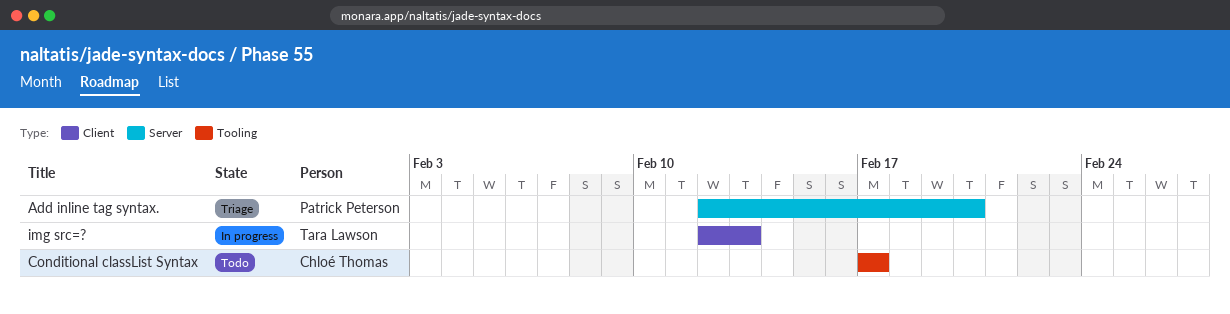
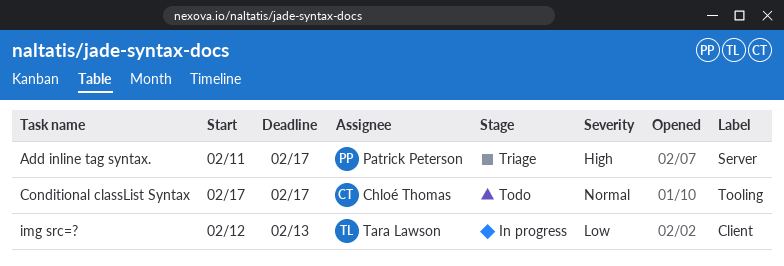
Add inline tag syntax., start: Feb 12 -> Feb 11
Add inline tag syntax., due: Feb 20 -> Feb 17

